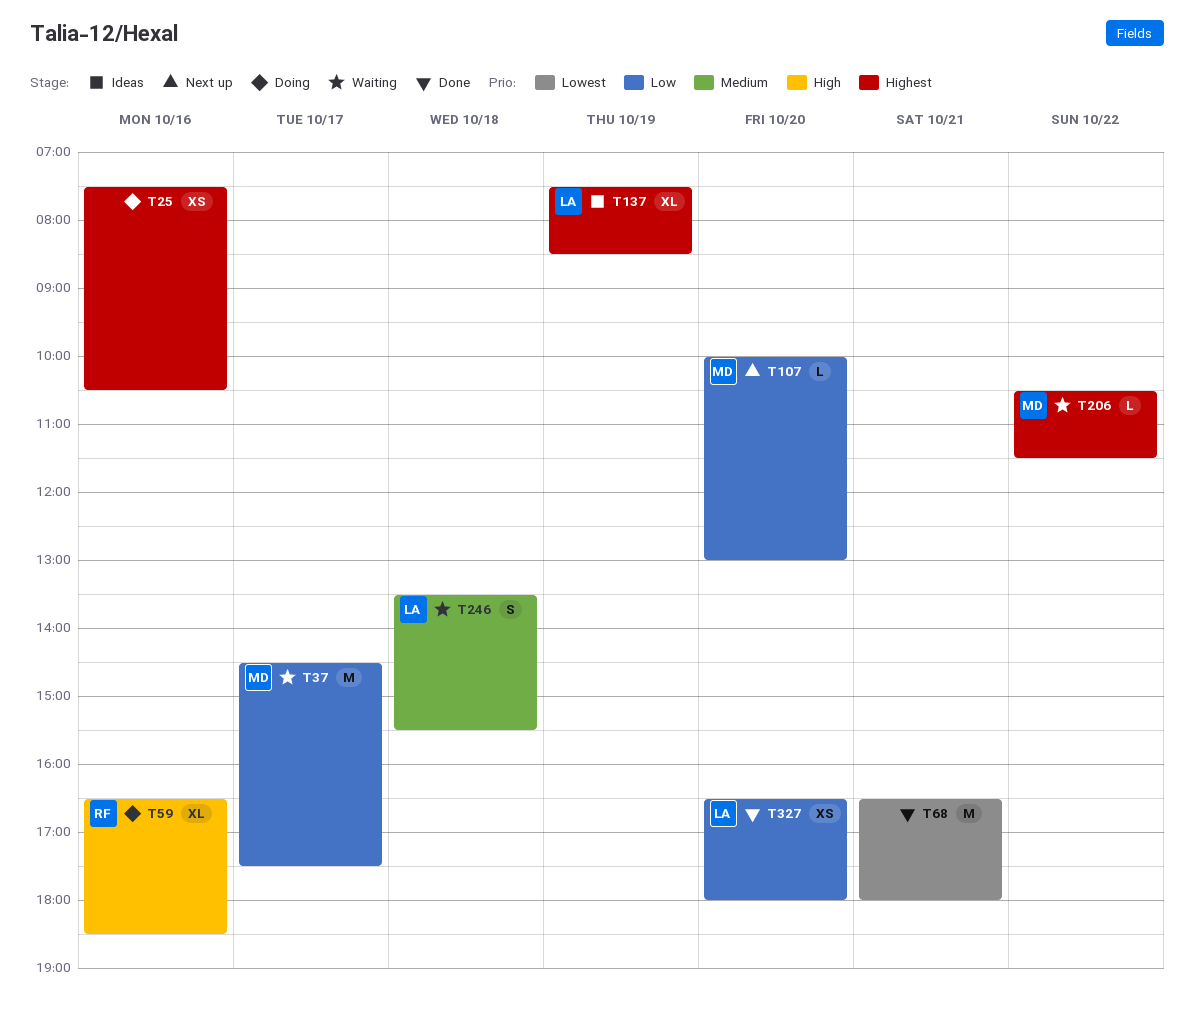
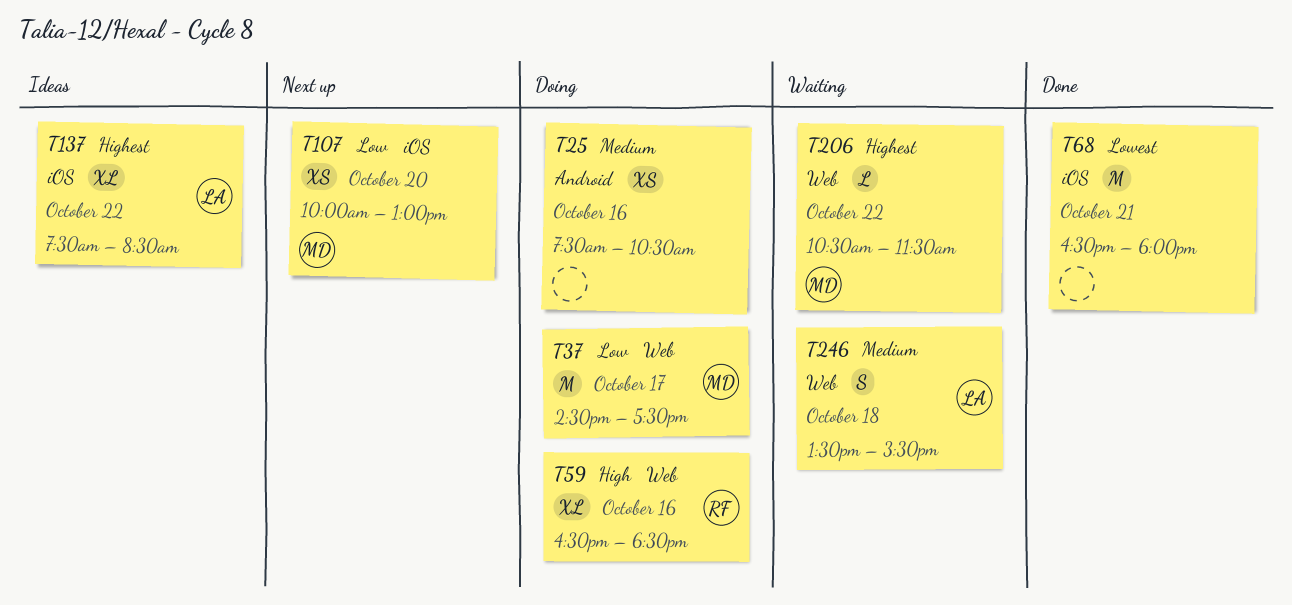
T25, priority: Highest -> Medium
T37, status: Waiting -> Doing
T107, estimate: L -> XS
T137, day: Oct 19 -> Oct 22
T327: present -> none

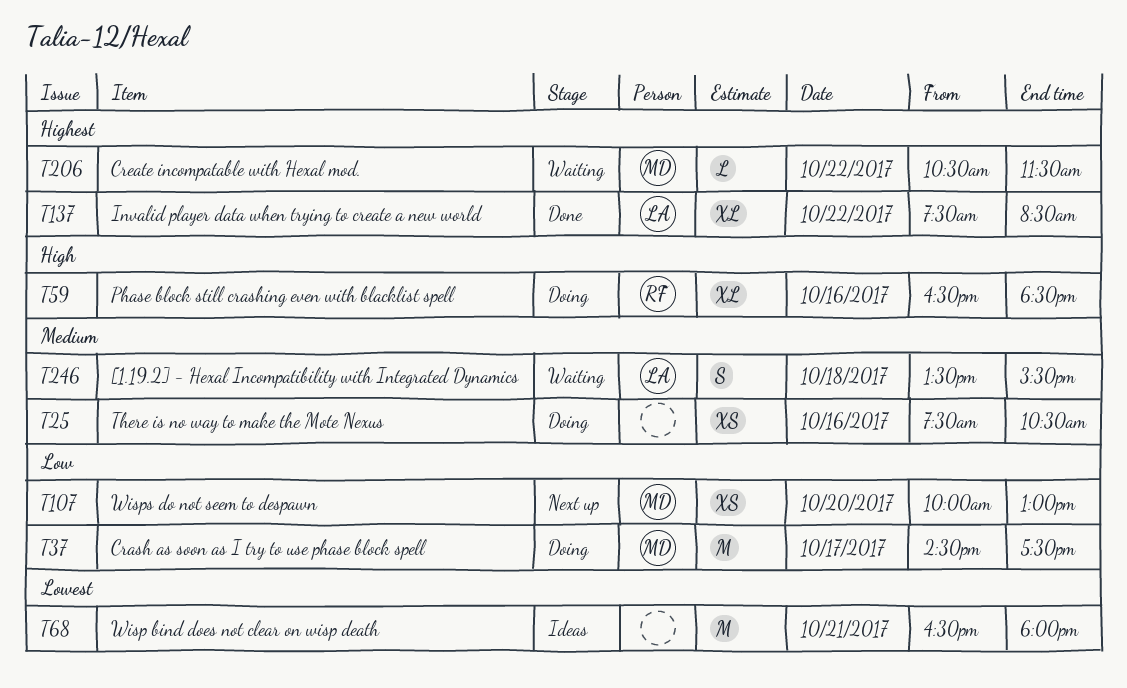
T68, status: Done -> Ideas
T137, status: Ideas -> Done

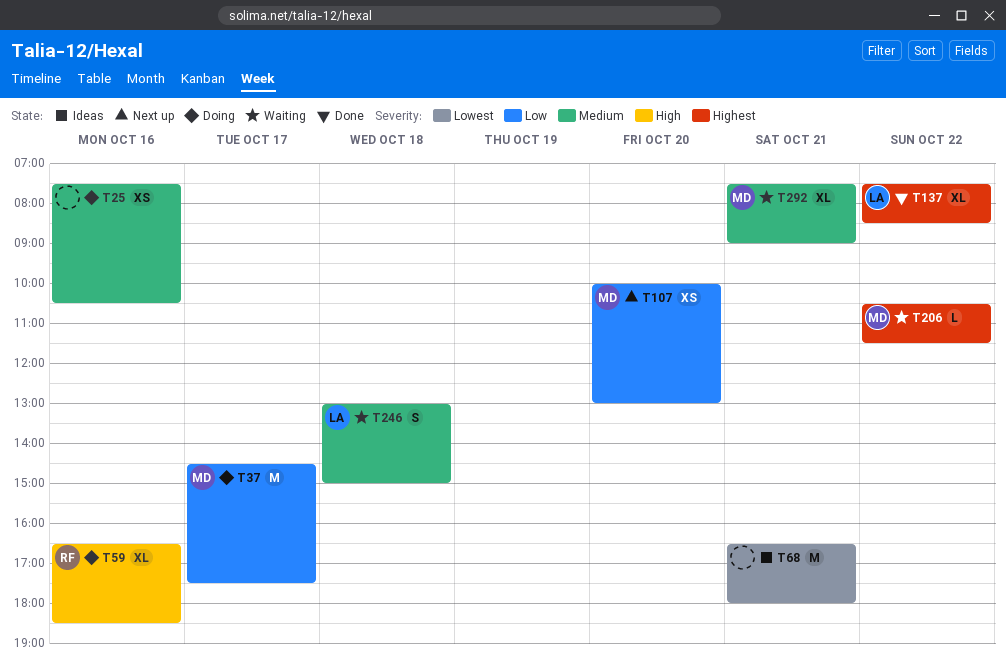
T246, begins: 13:30 -> 13:00
T246, ends: 15:30 -> 15:00
T292: none -> present

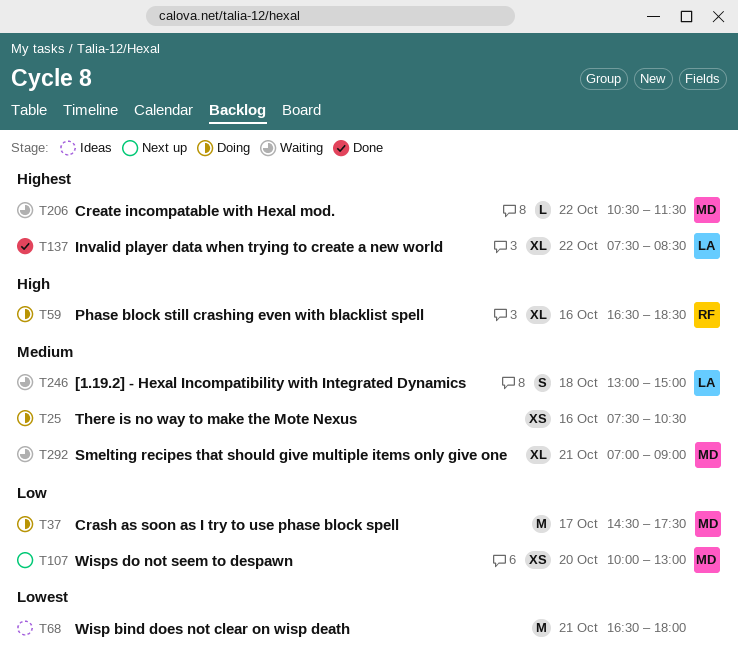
T292, begins: 07:30 -> 07:00

